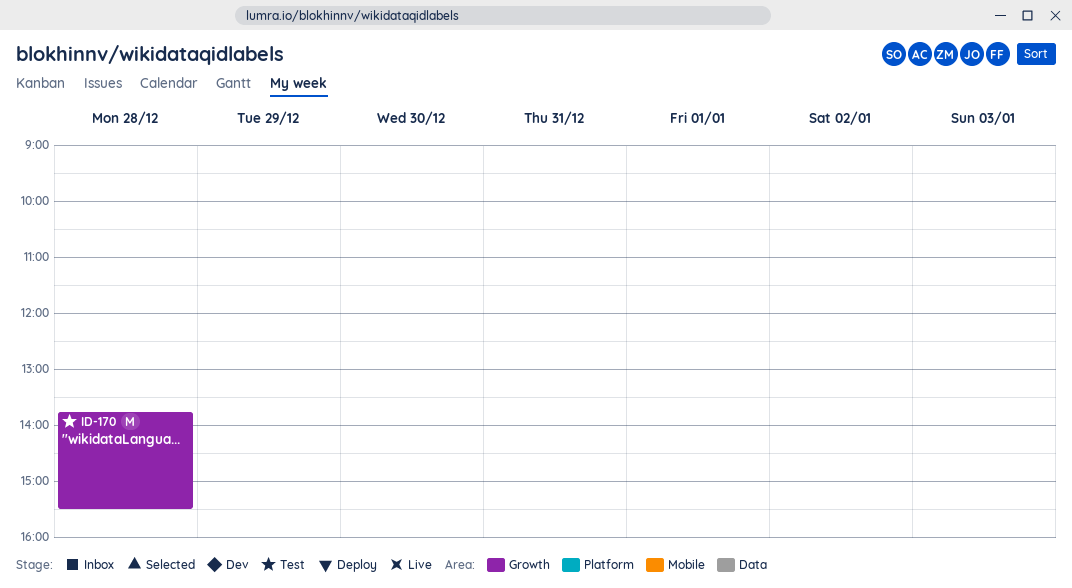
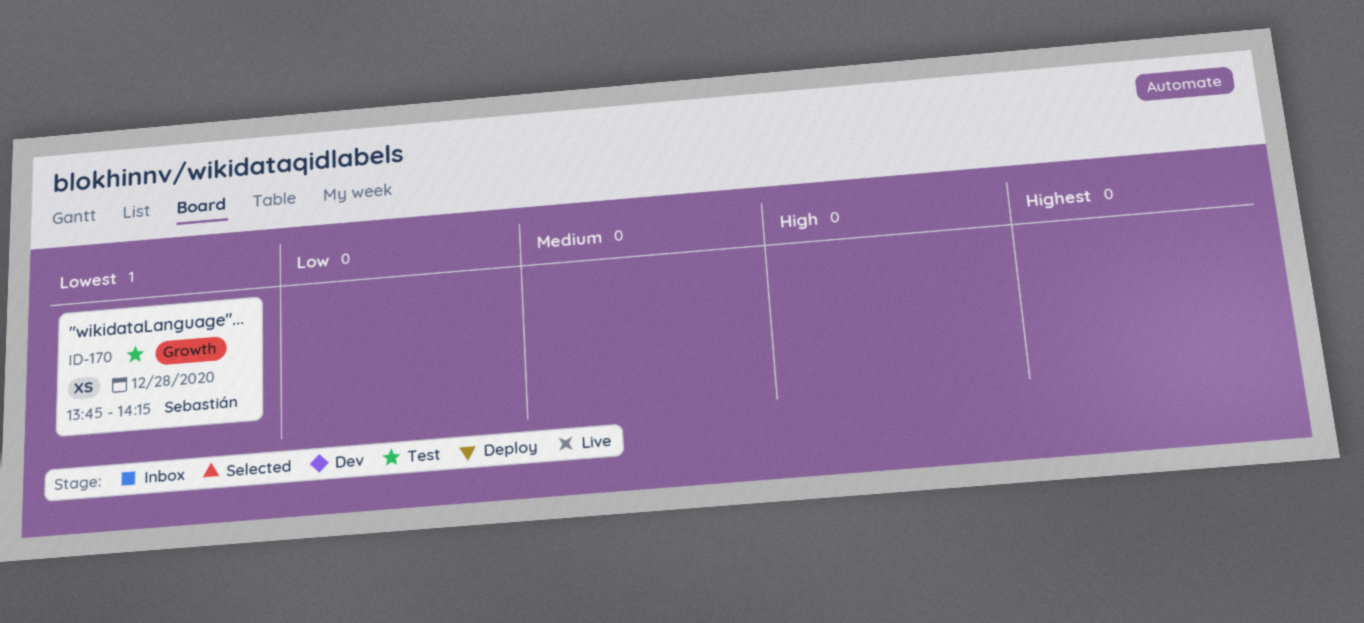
ID-170, estimate: M -> XS
ID-170, ends: 15:30 -> 14:15

